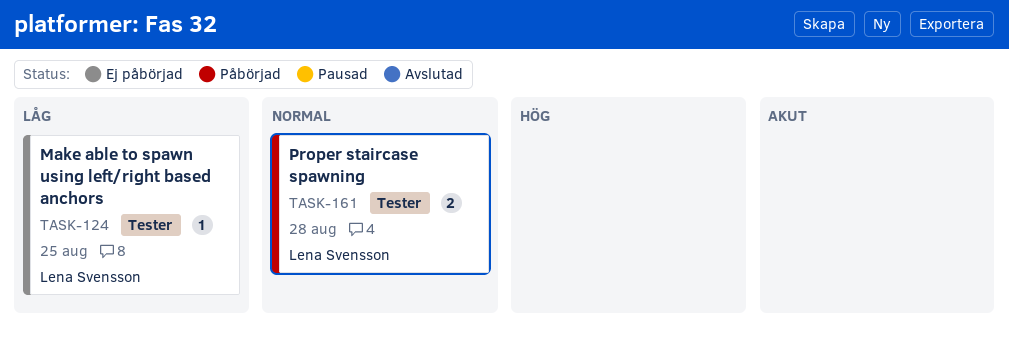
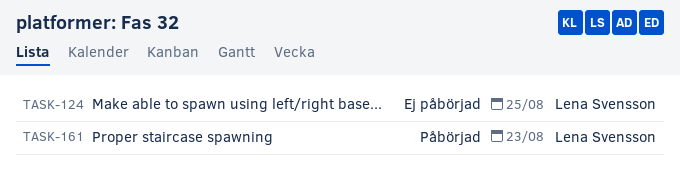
TASK-161, due: Aug 28 -> Aug 23

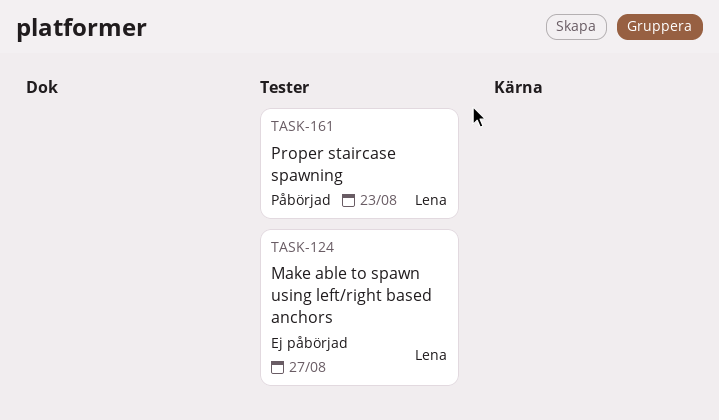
TASK-124, due: Aug 25 -> Aug 27

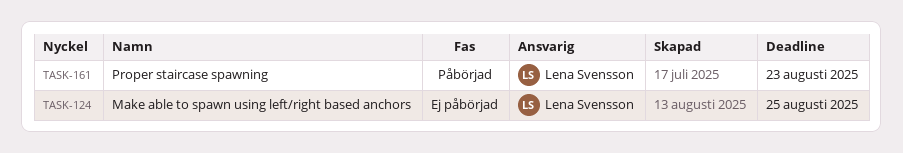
TASK-124, due: Aug 27 -> Aug 25

